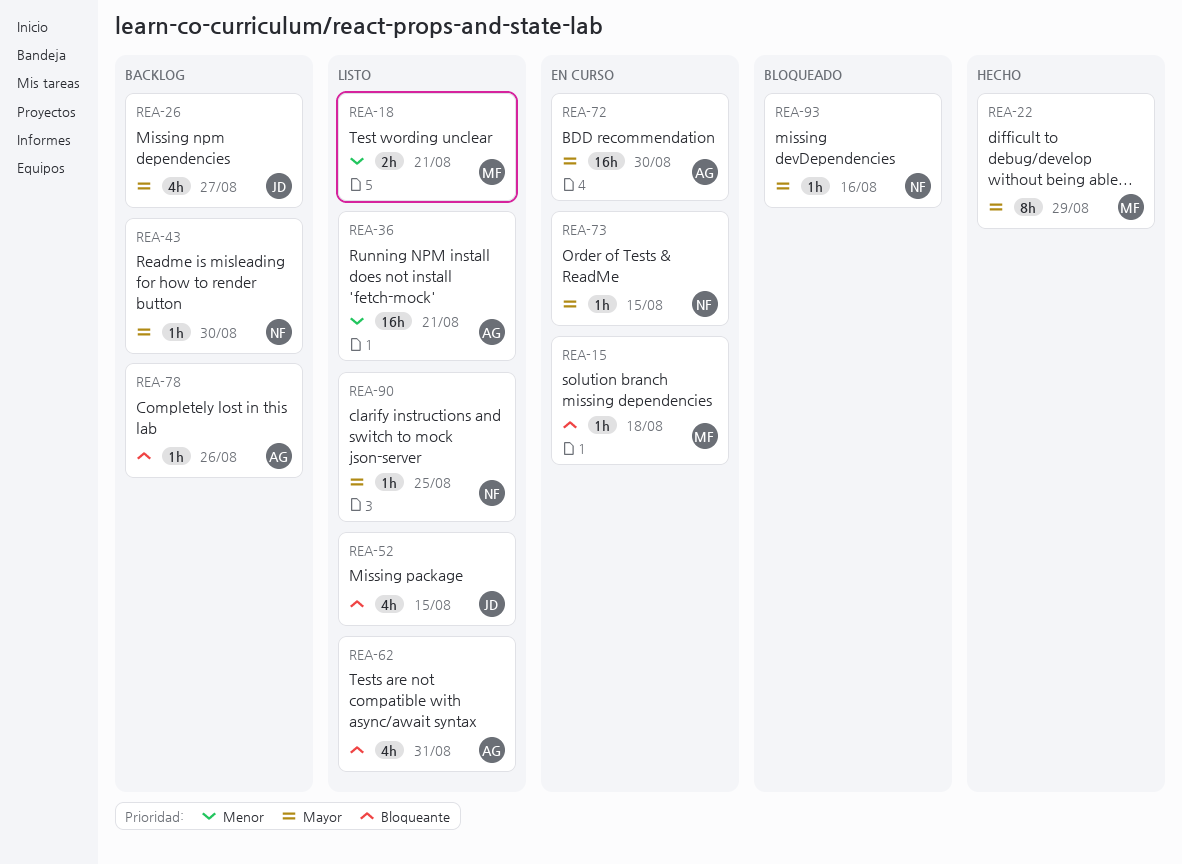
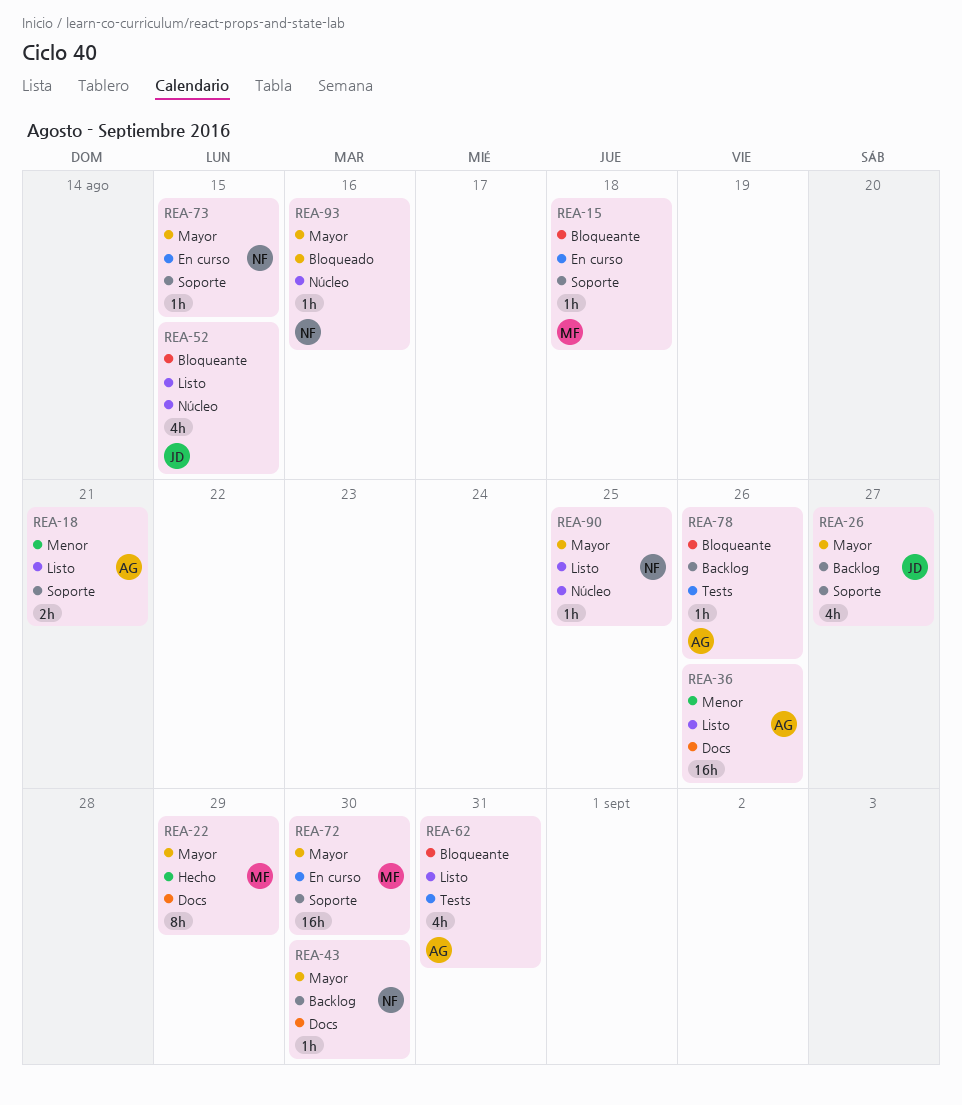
REA-18, owner: MF -> AG
REA-36, due: Aug 21 -> Aug 26
REA-72, owner: AG -> MF

